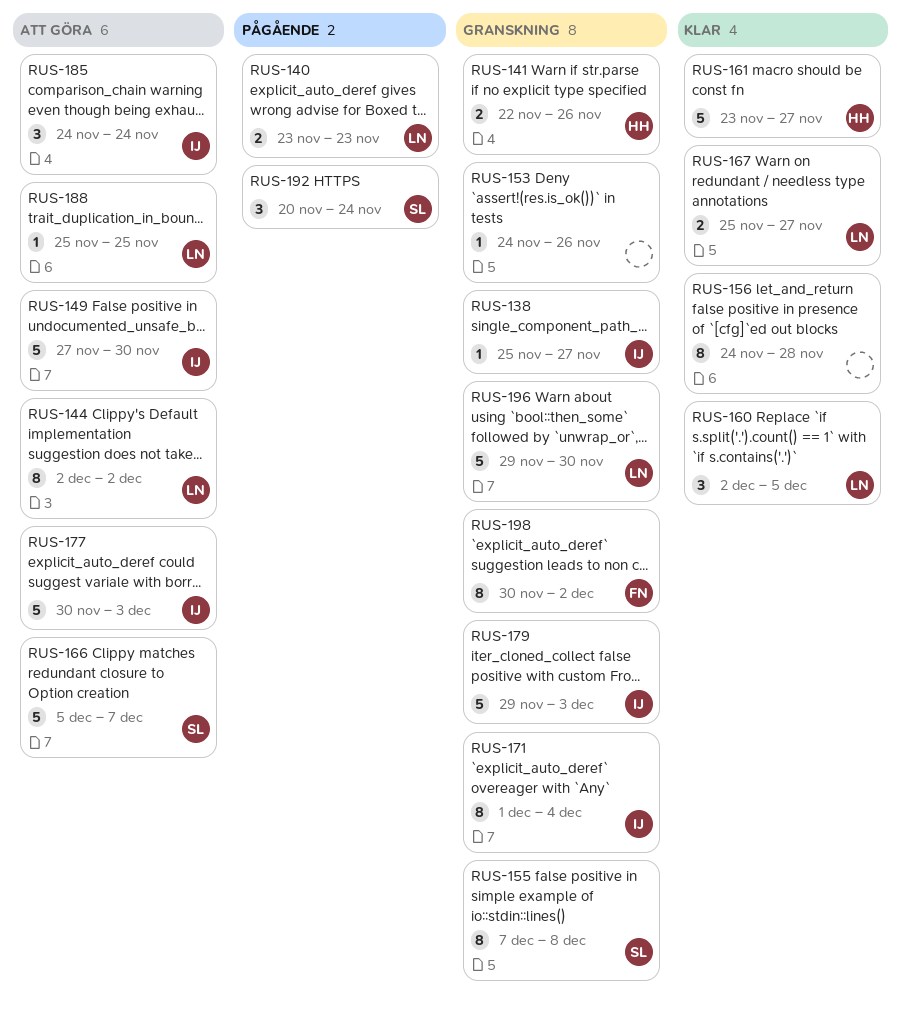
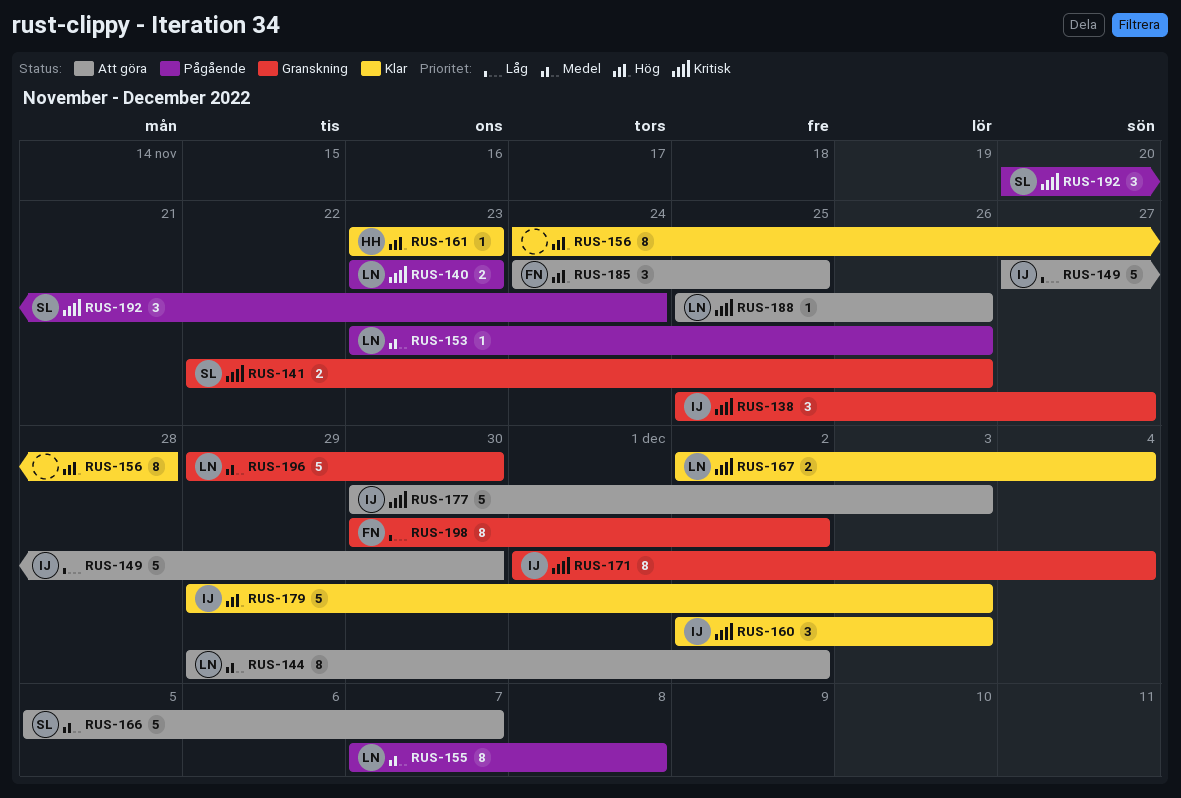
RUS-138, estimate: 1 -> 3
RUS-141, owner: HH -> SL
RUS-144, start: Dec 2 -> Nov 29
RUS-153, status: Granskning -> Pågående
RUS-153, owner: none -> LN
RUS-153, start: Nov 24 -> Nov 23
RUS-155, status: Granskning -> Pågående
RUS-155, owner: SL -> LN
RUS-160, owner: LN -> IJ
RUS-160, due: Dec 5 -> Dec 3
RUS-161, estimate: 5 -> 1
RUS-161, due: Nov 27 -> Nov 23
RUS-167, start: Nov 25 -> Dec 2
RUS-167, due: Nov 27 -> Dec 4
RUS-179, status: Granskning -> Klar
RUS-185, owner: IJ -> FN
RUS-185, due: Nov 24 -> Nov 25
RUS-188, due: Nov 25 -> Nov 26

